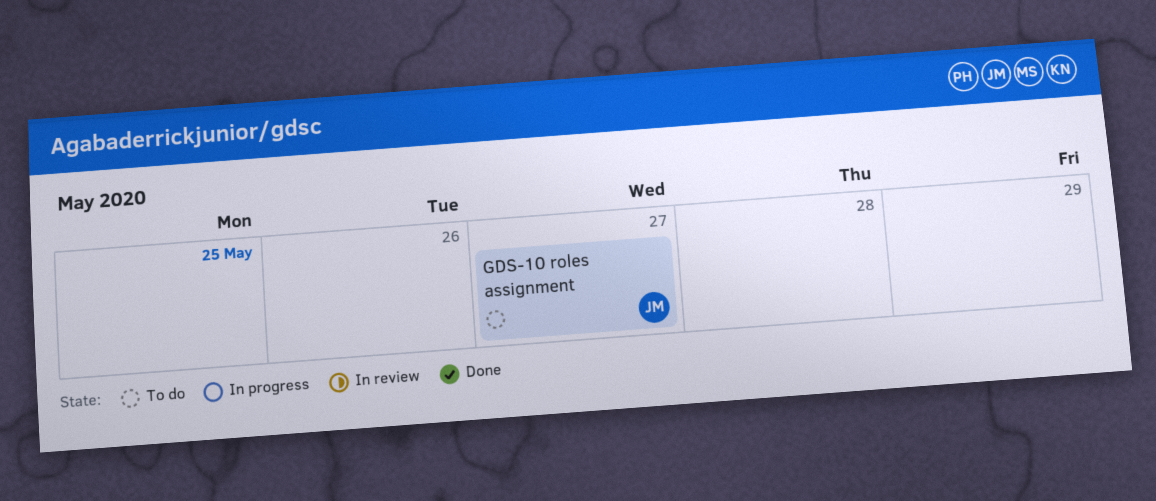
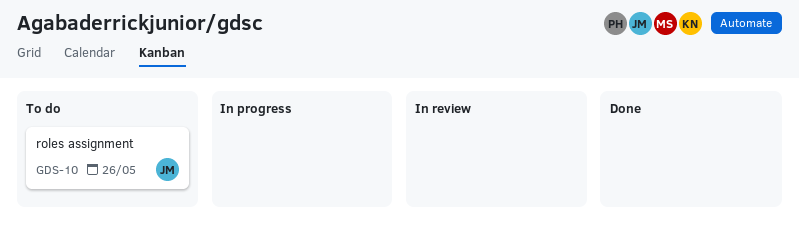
GDS-10, day: May 27 -> May 26

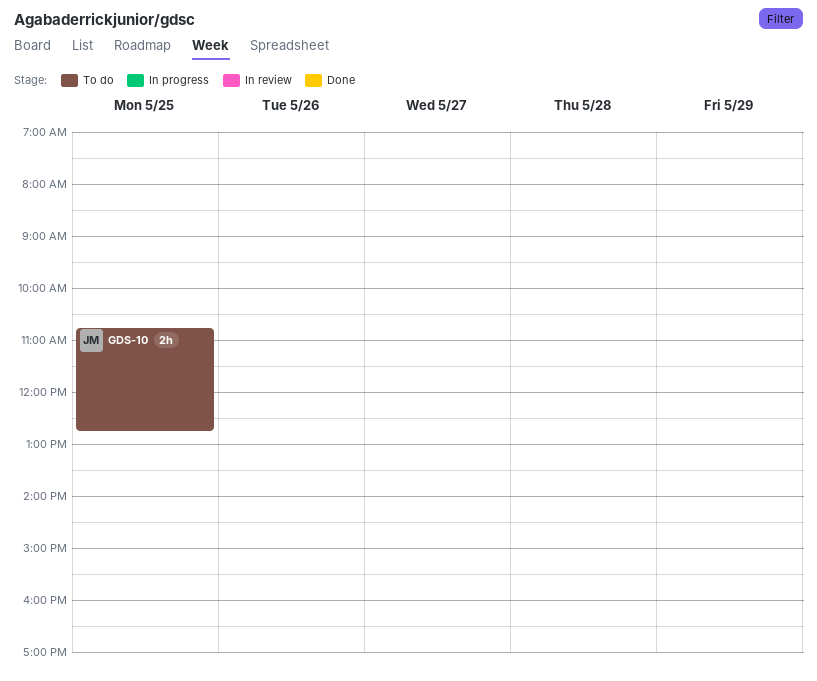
GDS-10, day: May 26 -> May 25

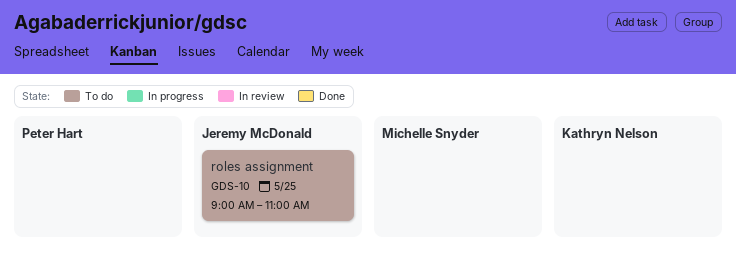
GDS-10, begins: 10:45 -> 09:00
GDS-10, ends: 12:45 -> 11:00

